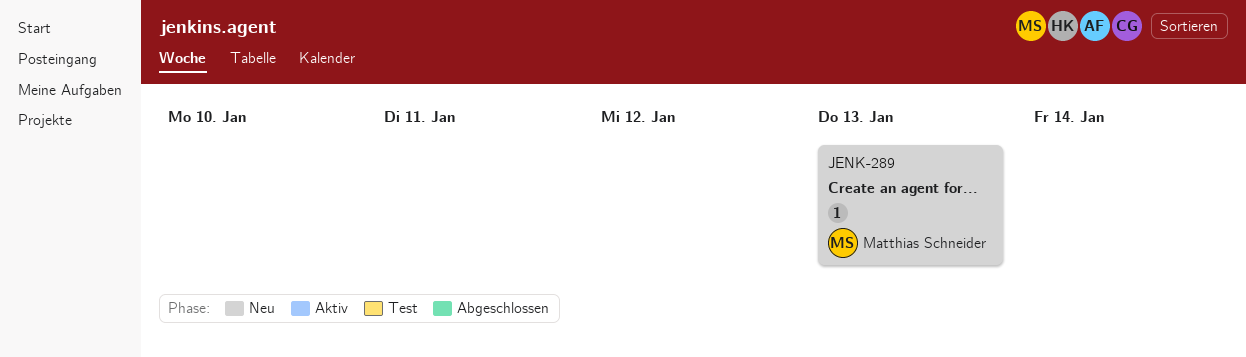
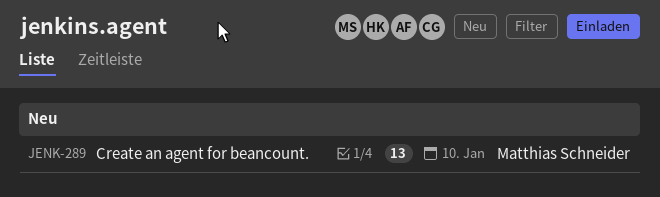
JENK-289, estimate: 1 -> 13
JENK-289, due: Jan 13 -> Jan 10

